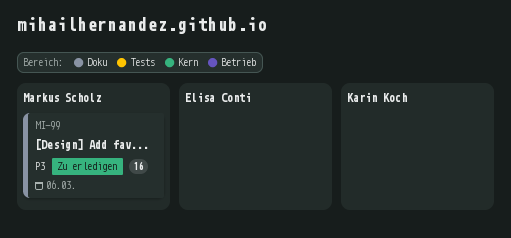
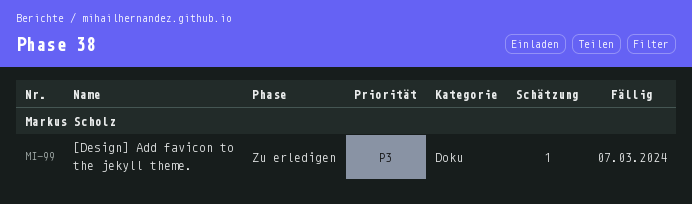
MI-99, estimate: 16 -> 1
MI-99, due: Mar 6 -> Mar 7

